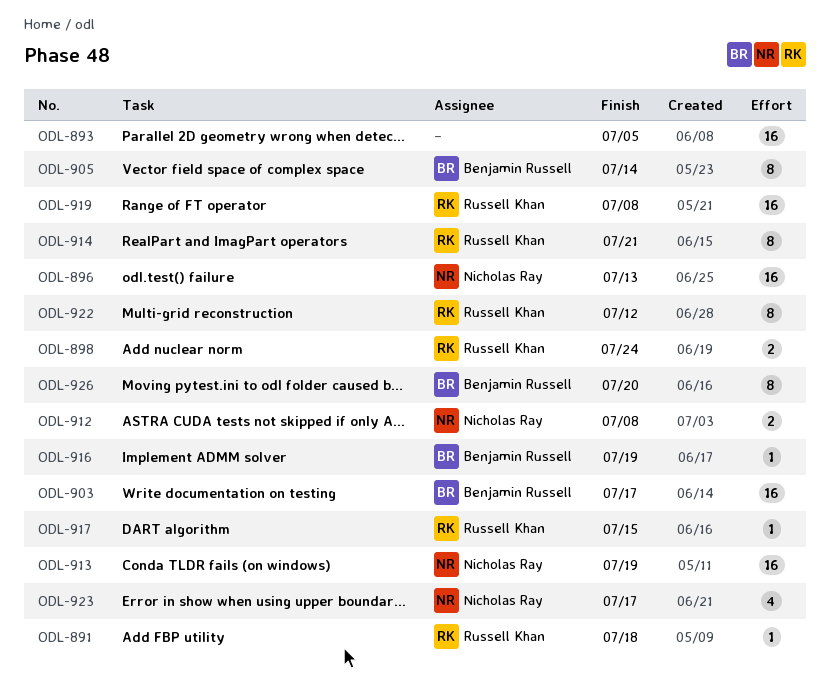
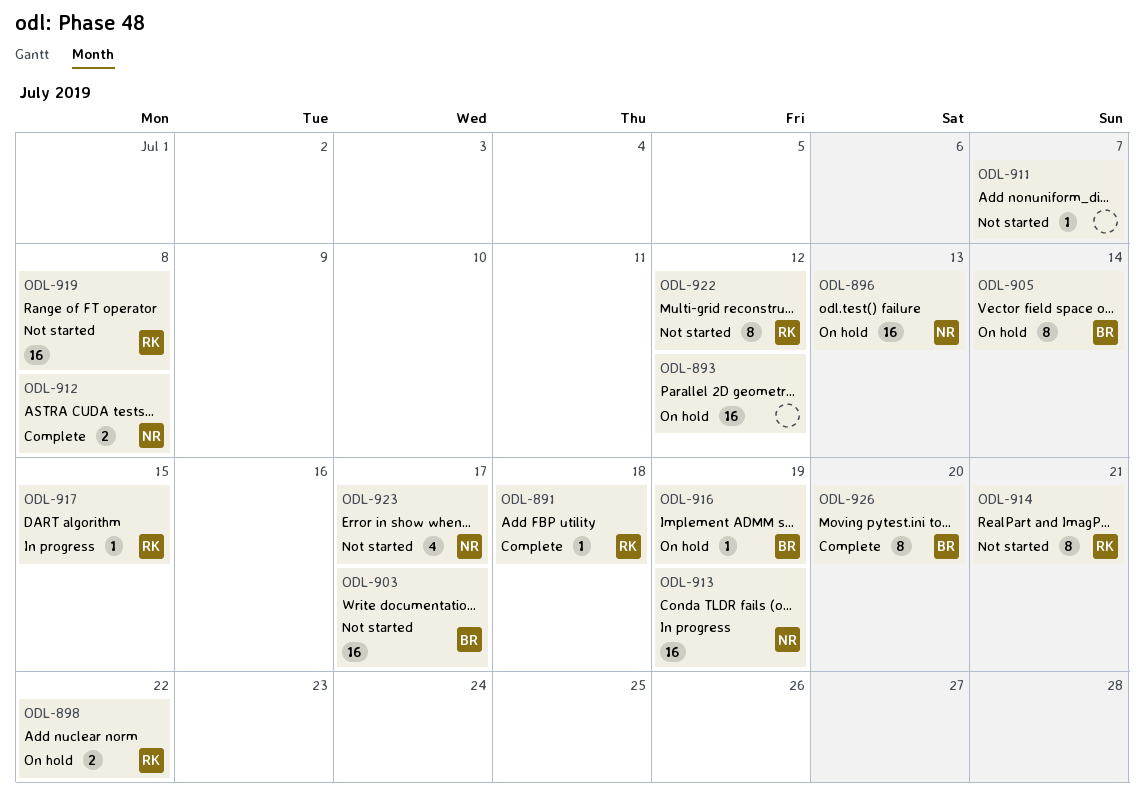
ODL-893, due: Jul 5 -> Jul 12
ODL-898, due: Jul 24 -> Jul 22
ODL-911: none -> present

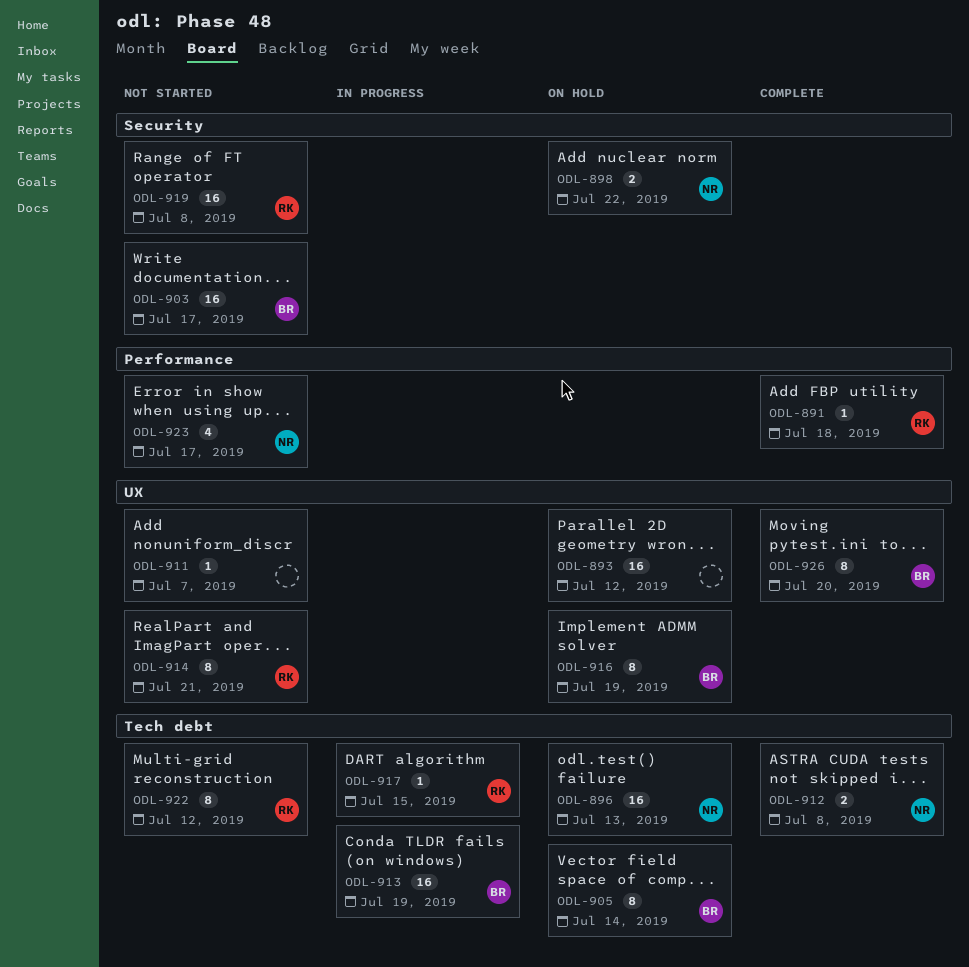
ODL-898, owner: RK -> NR
ODL-913, owner: NR -> BR
ODL-916, estimate: 1 -> 8

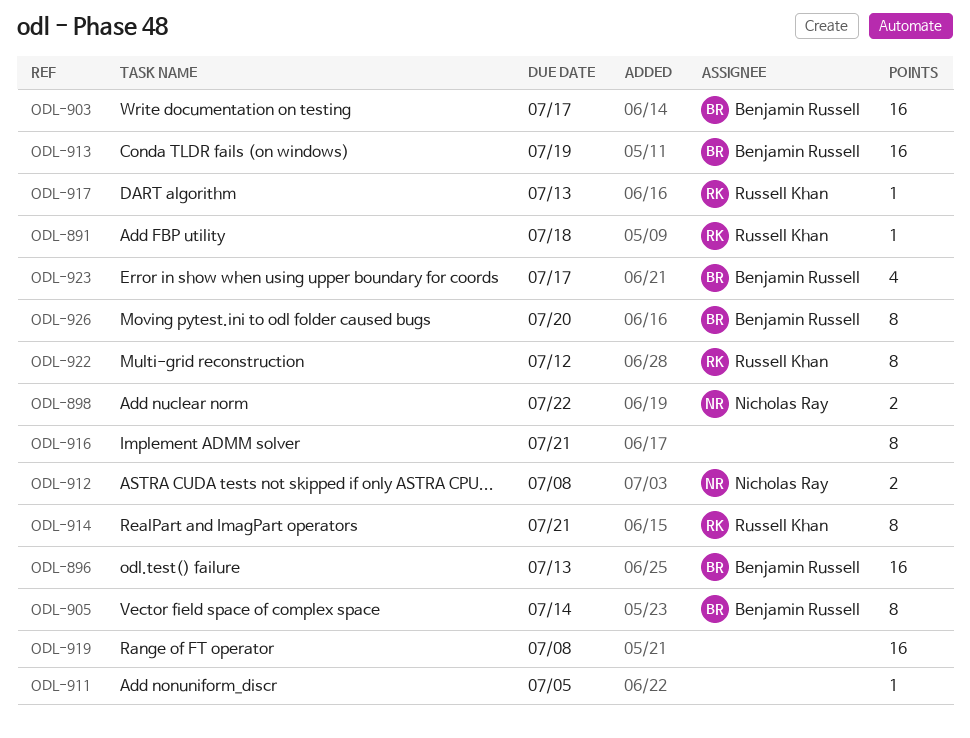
ODL-893: present -> none
ODL-896, owner: Nicholas Ray -> Benjamin Russell
ODL-911, due: Jul 7 -> Jul 5
ODL-916, owner: Benjamin Russell -> none
ODL-916, due: Jul 19 -> Jul 21
ODL-917, due: Jul 15 -> Jul 13
ODL-919, owner: Russell Khan -> none
ODL-923, owner: Nicholas Ray -> Benjamin Russell

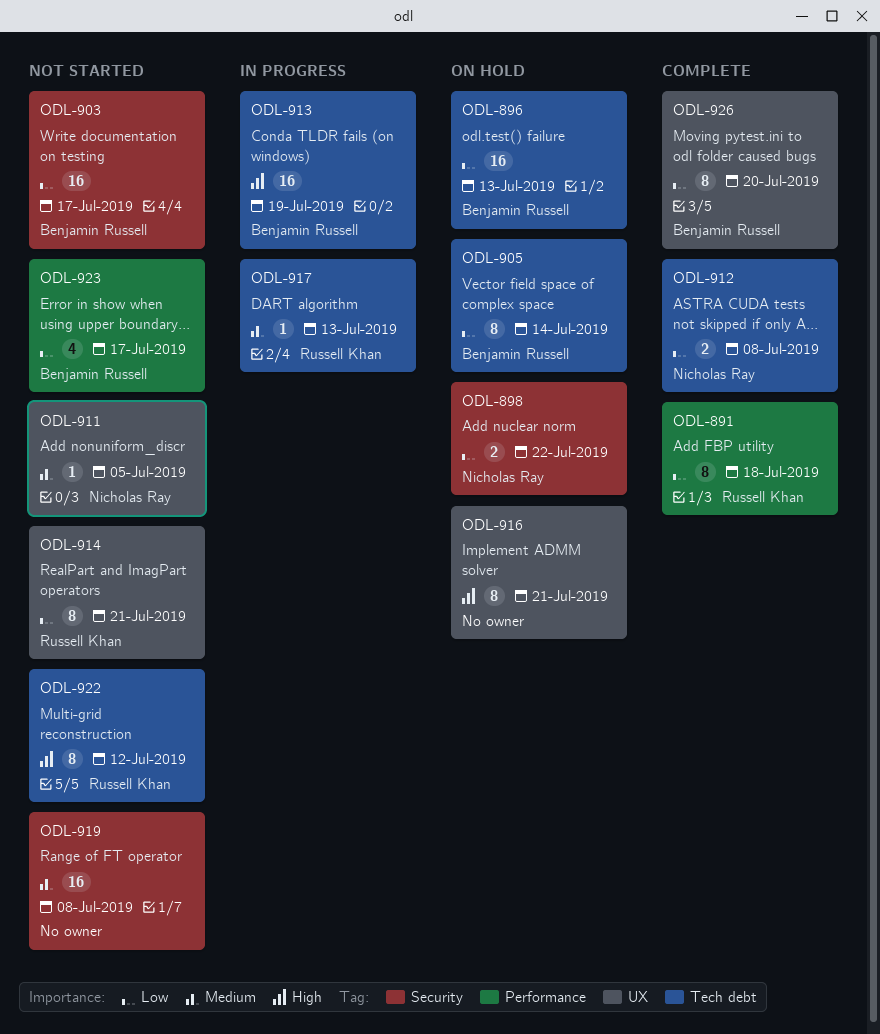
ODL-891, estimate: 1 -> 8
ODL-911, owner: none -> Nicholas Ray

